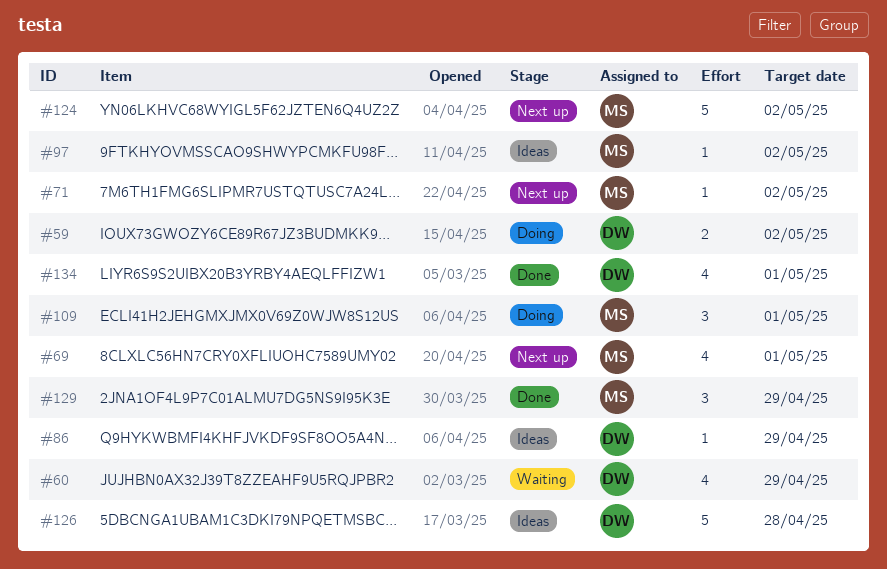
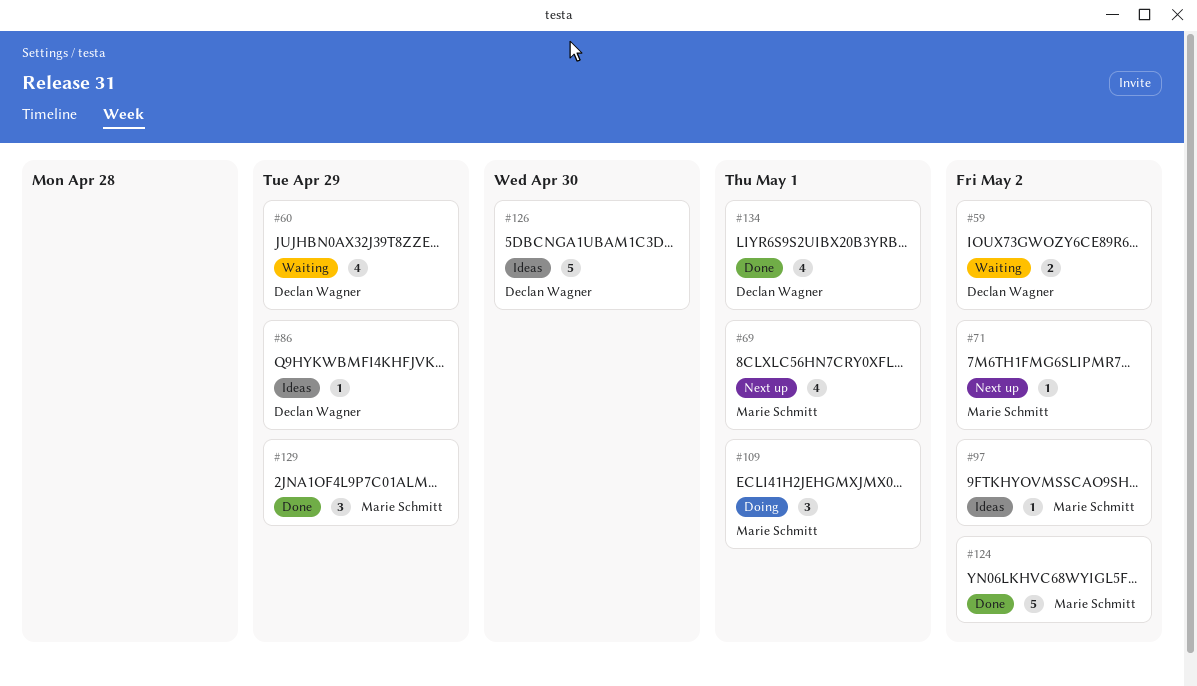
#59, status: Doing -> Waiting
#124, status: Next up -> Done
#126, due: Apr 28 -> Apr 30

